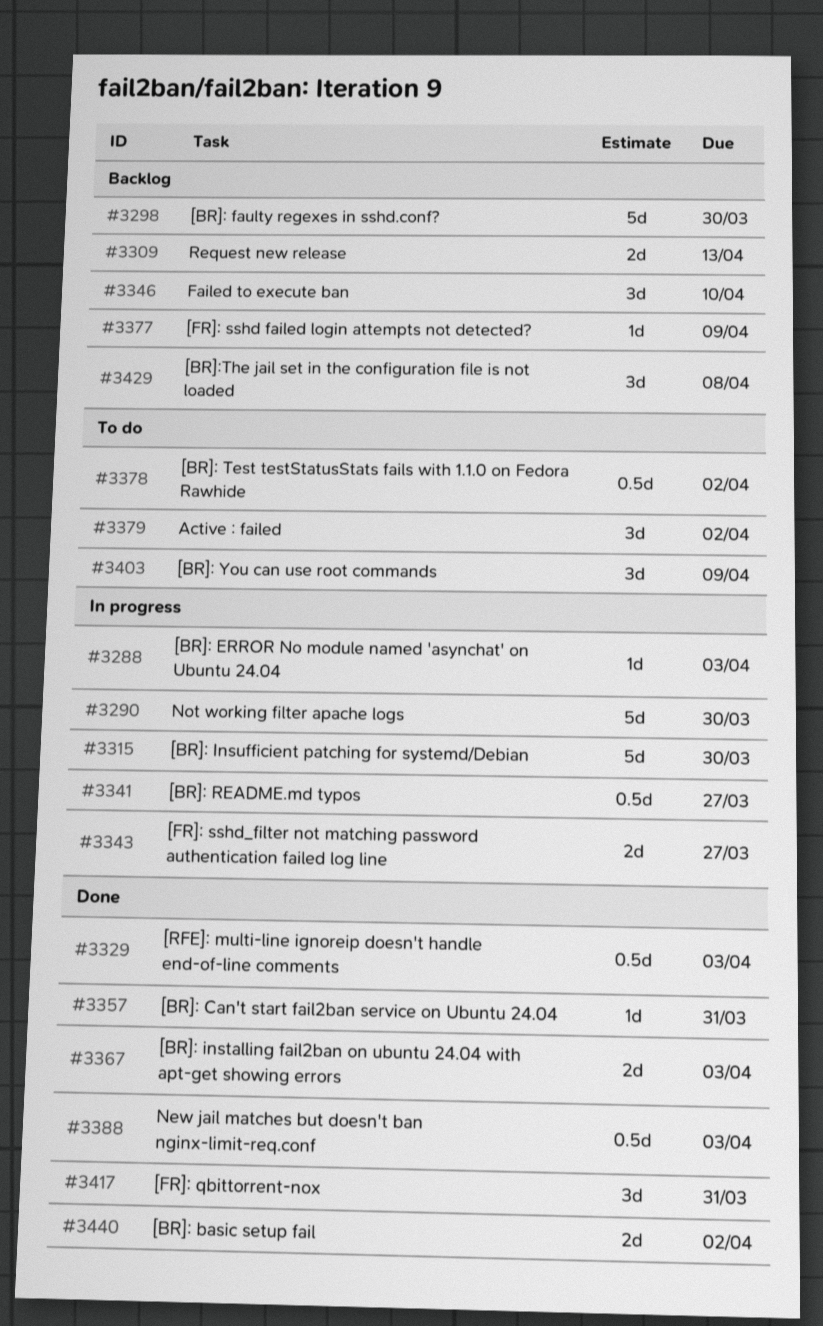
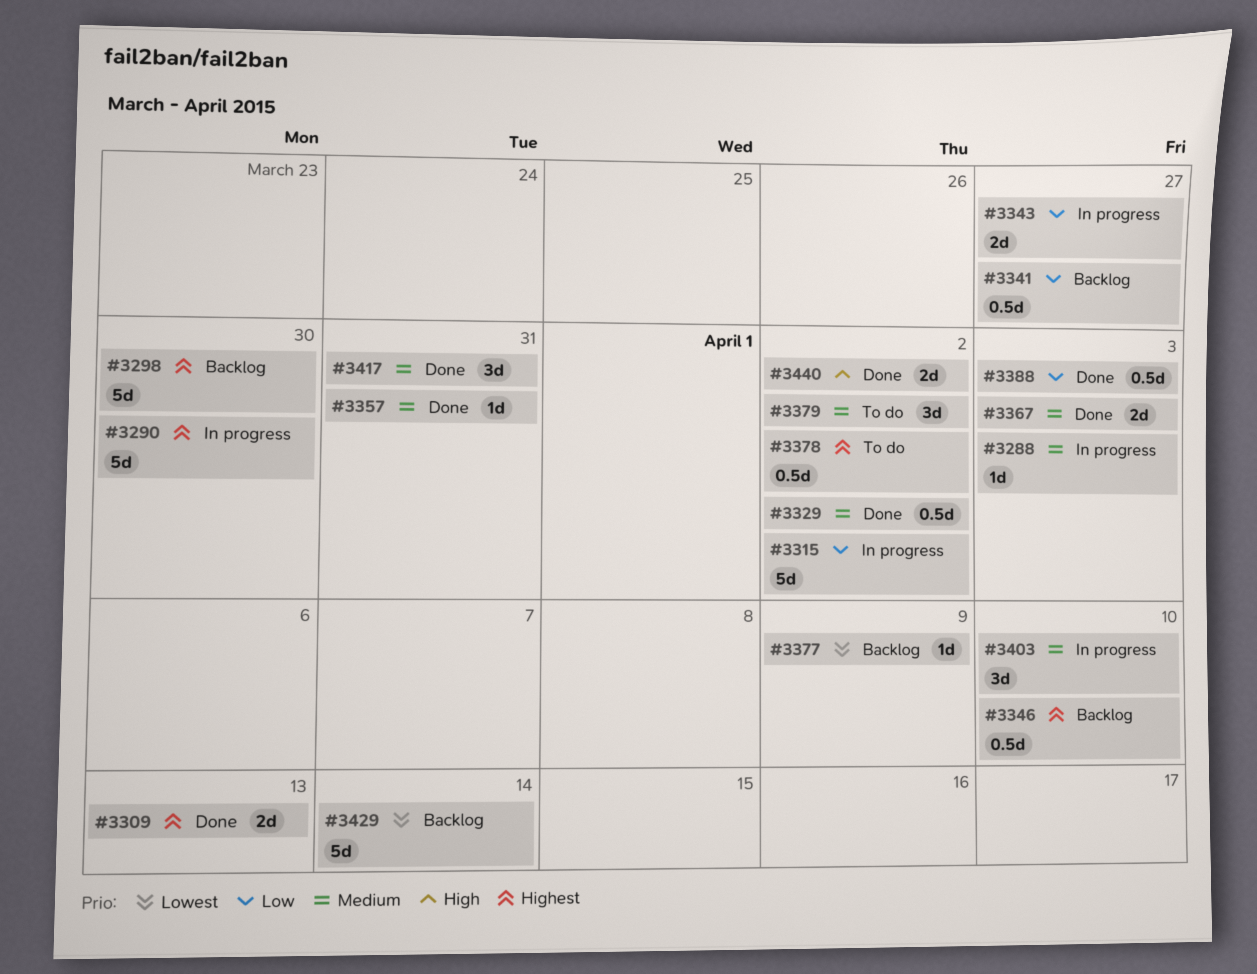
#3309, status: Backlog -> Done
#3315, due: Mar 30 -> Apr 2
#3329, due: Apr 3 -> Apr 2
#3341, status: In progress -> Backlog
#3346, estimate: 3d -> 0.5d
#3403, status: To do -> In progress
#3403, due: Apr 9 -> Apr 10
#3429, estimate: 3d -> 5d
#3429, due: Apr 8 -> Apr 14

